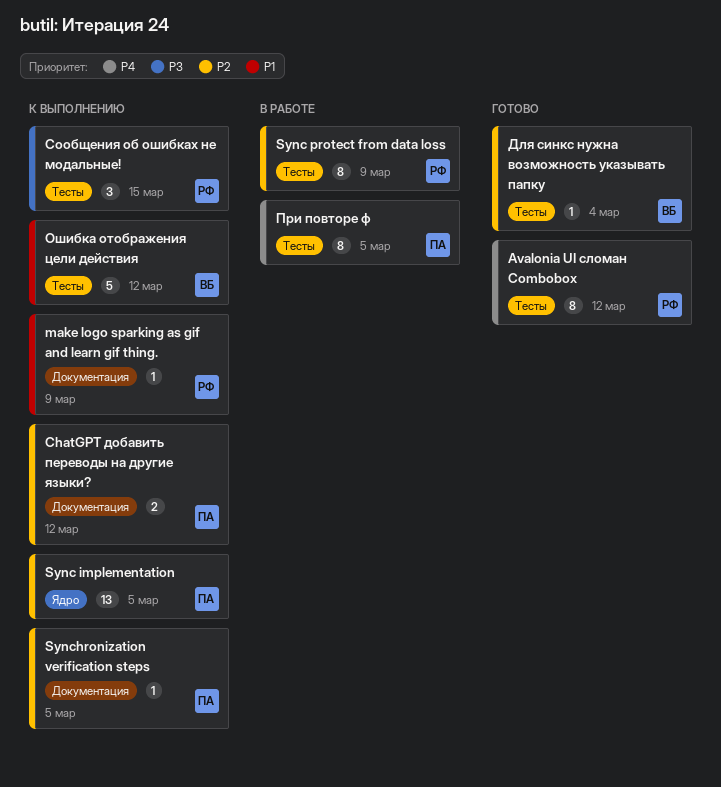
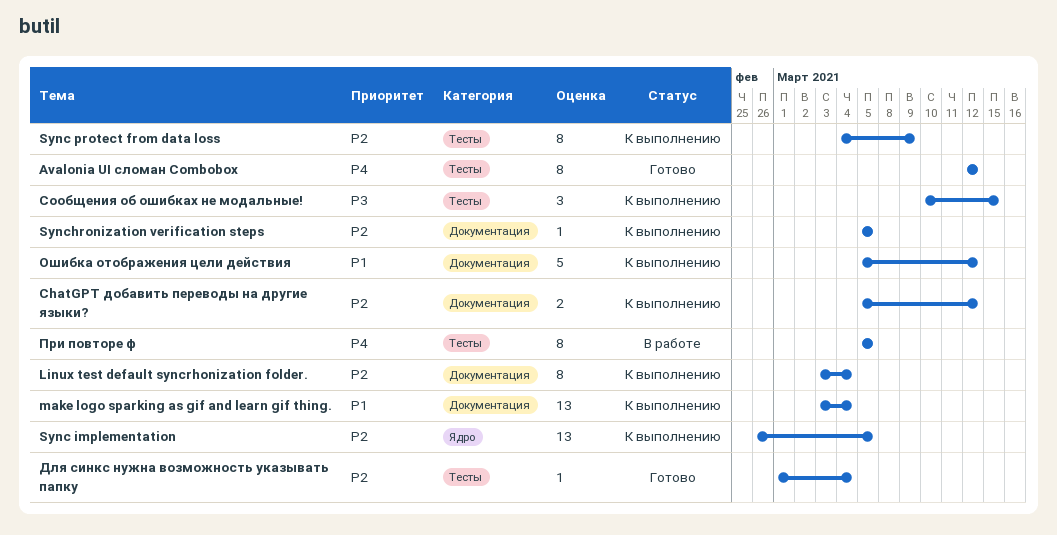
Linux test default syncrhonization folder.: none -> present
make logo sparking as gif and learn gif thing., estimate: 1 -> 13
make logo sparking as gif and learn gif thing., due: Mar 9 -> Mar 4
Sync protect from data loss, status: В работе -> К выполнению
Ошибка отображения цели действия, label: Тесты -> Документация

